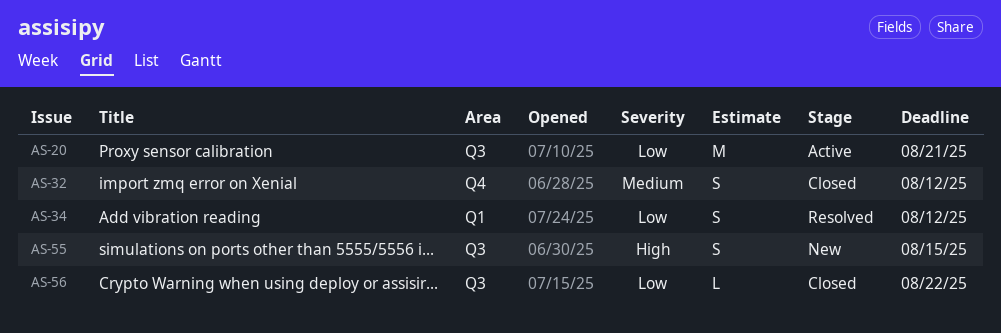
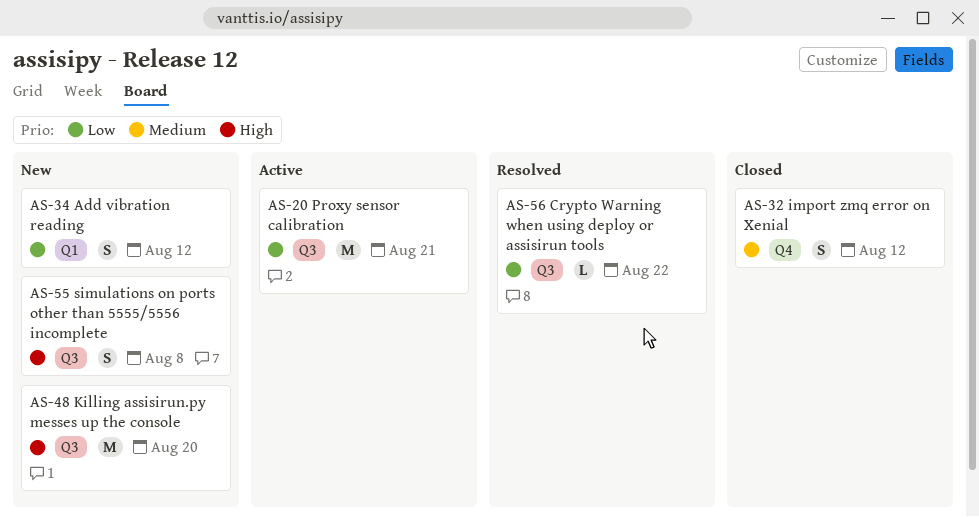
AS-34, status: Resolved -> New
AS-48: none -> present
AS-55, due: Aug 15 -> Aug 8
AS-56, status: Closed -> Resolved

